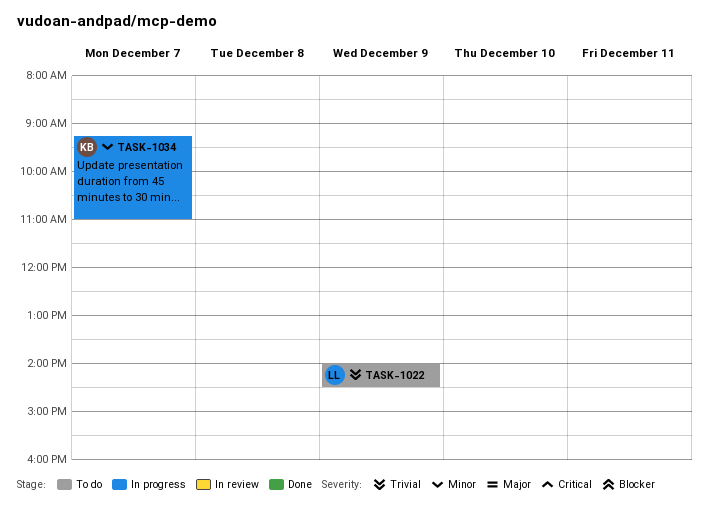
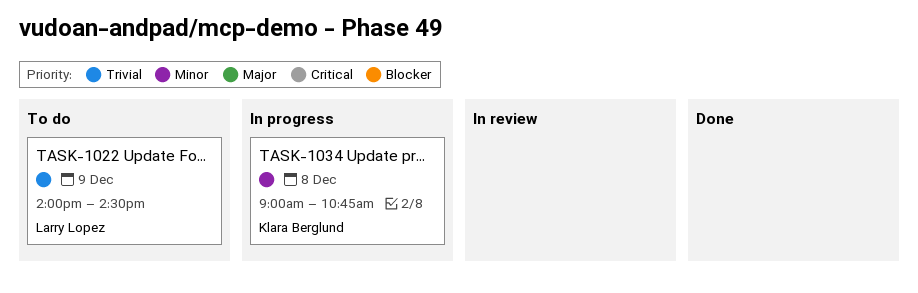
TASK-1034, day: Dec 7 -> Dec 8
TASK-1034, begins: 09:15 -> 09:00
TASK-1034, ends: 11:00 -> 10:45

